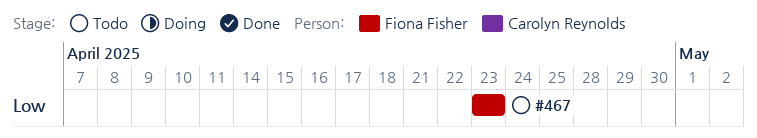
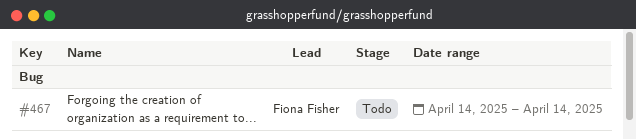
#467, start: Apr 23 -> Apr 14
#467, due: Apr 23 -> Apr 14

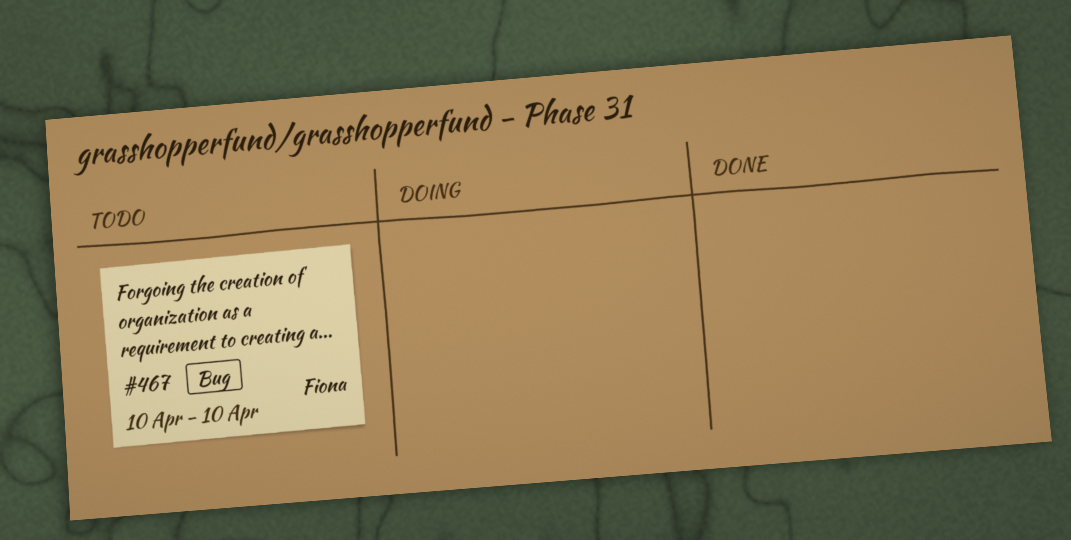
#467, start: Apr 14 -> Apr 10
#467, due: Apr 14 -> Apr 10

